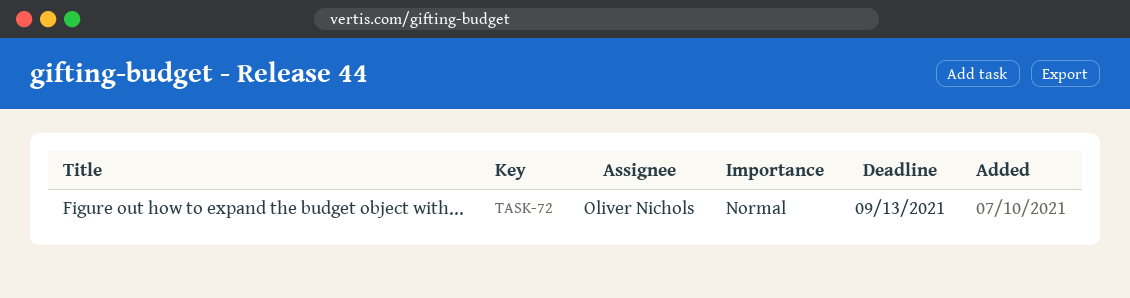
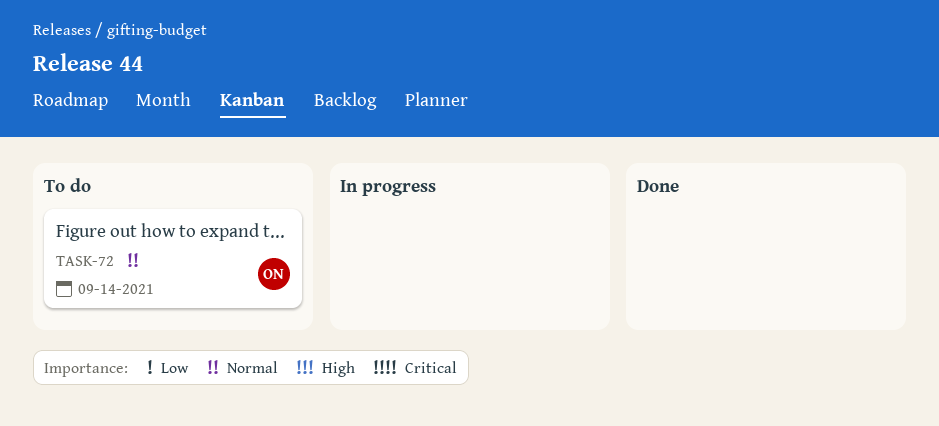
TASK-72, due: Sep 13 -> Sep 14

